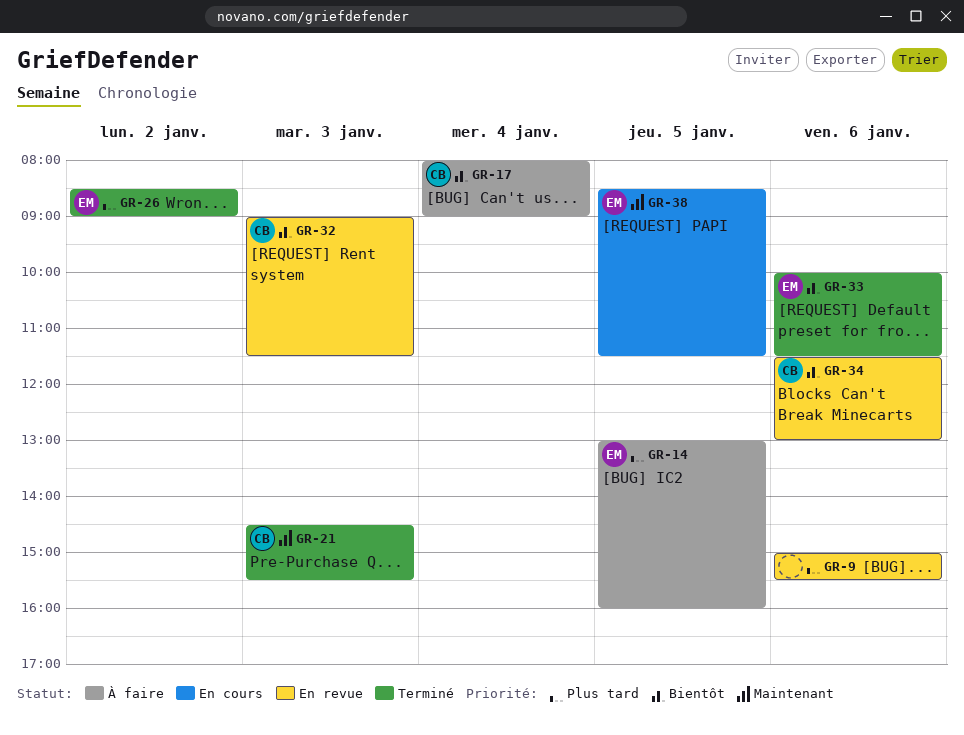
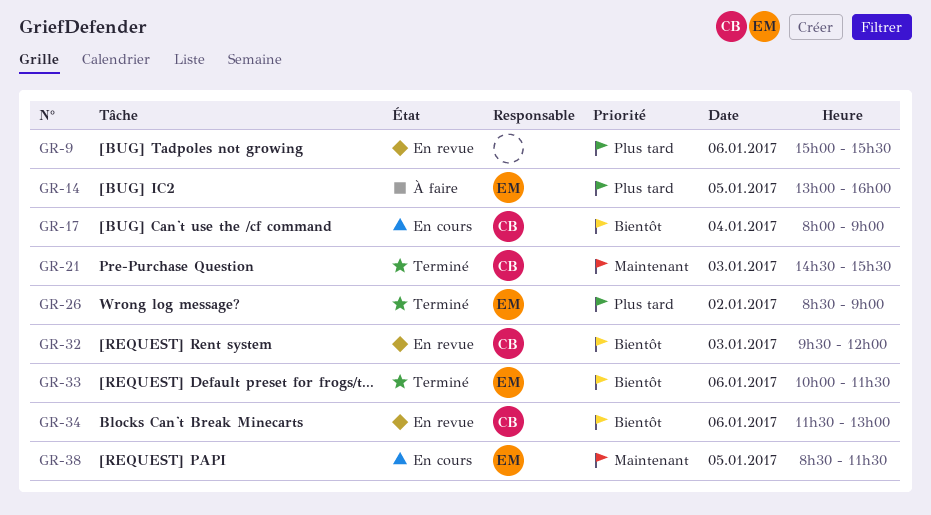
GR-17, status: À faire -> En cours
GR-32, begins: 09:00 -> 09:30
GR-32, ends: 11:30 -> 12:00

